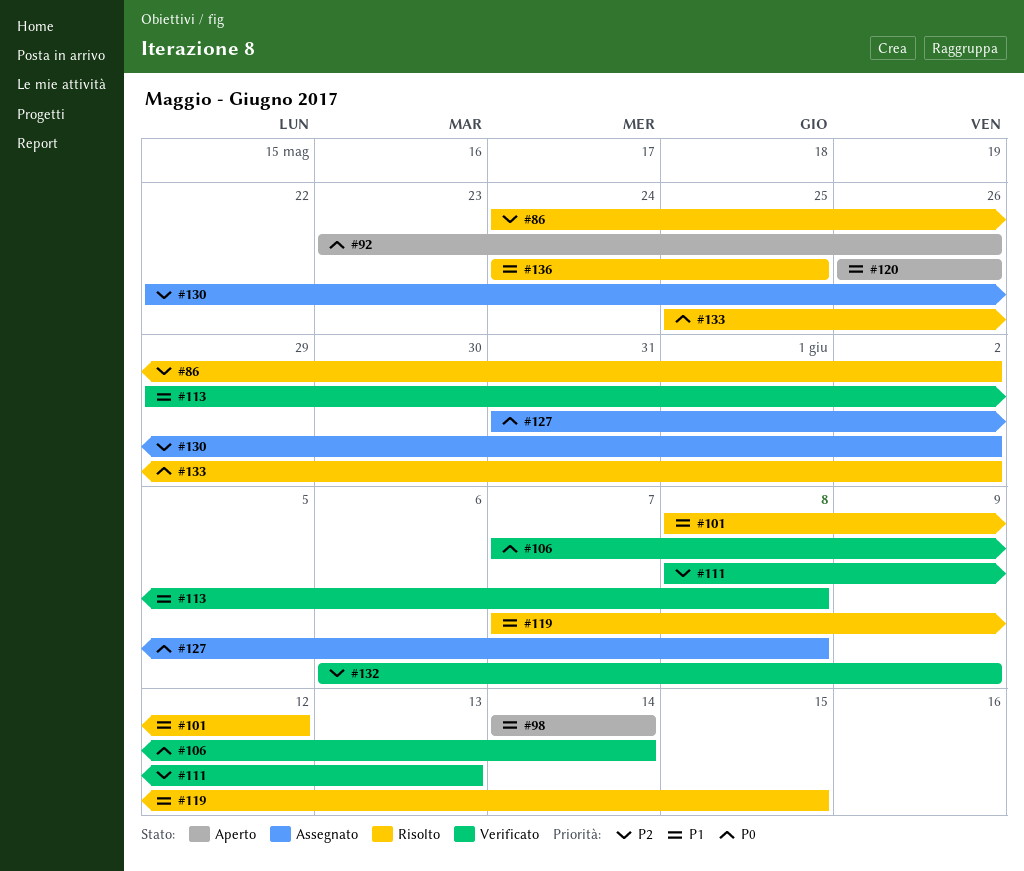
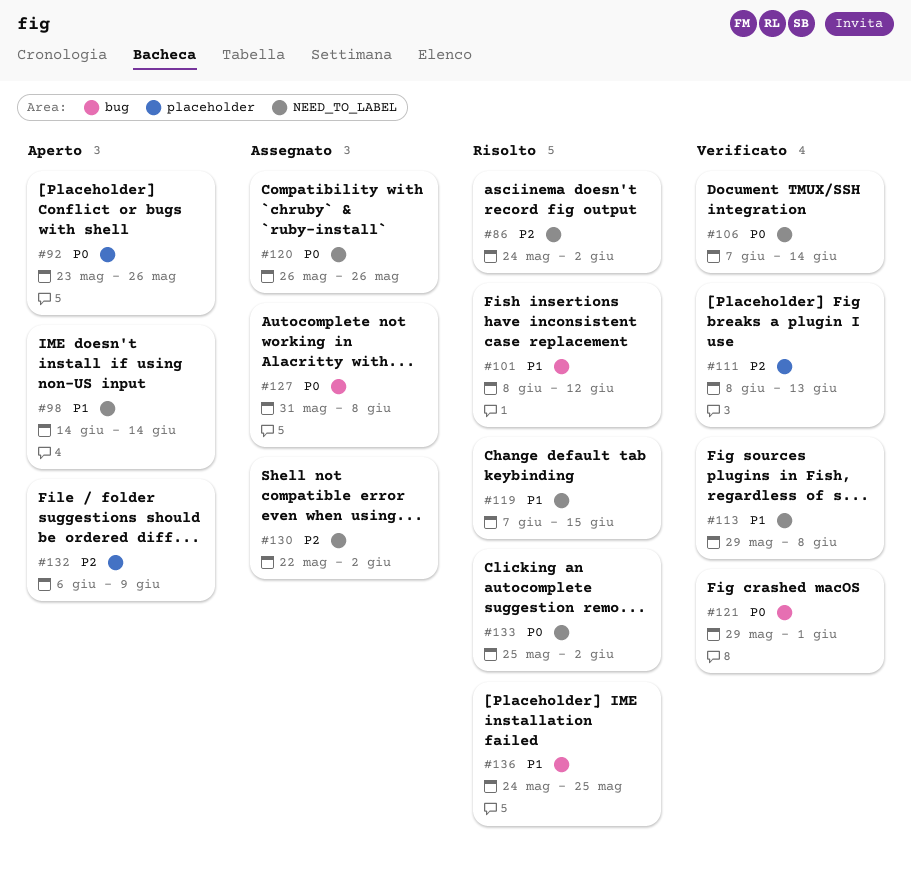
#120, status: Aperto -> Assegnato
#120, priority: P1 -> P0
#121: none -> present
#132, status: Verificato -> Aperto

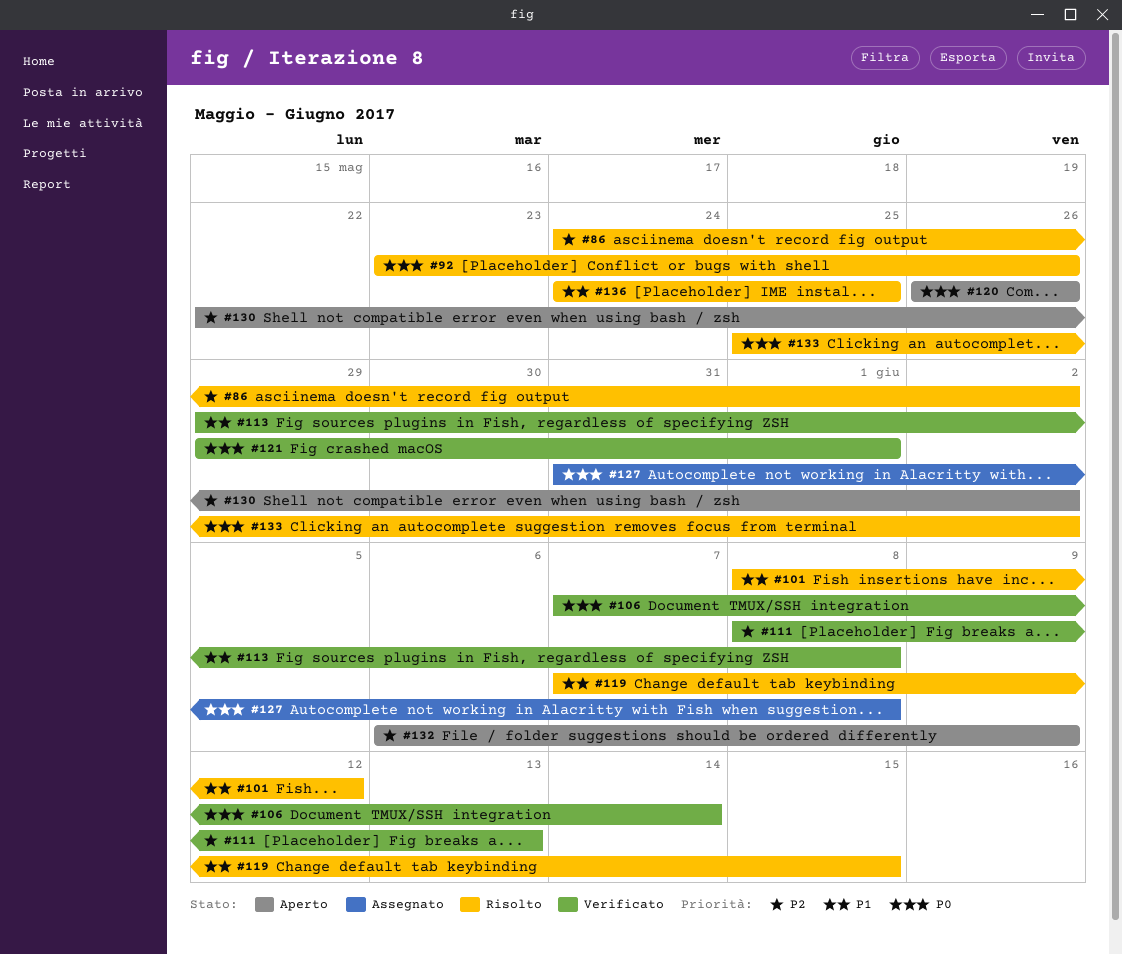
#92, status: Aperto -> Risolto
#98: present -> none
#120, status: Assegnato -> Aperto
#130, status: Assegnato -> Aperto

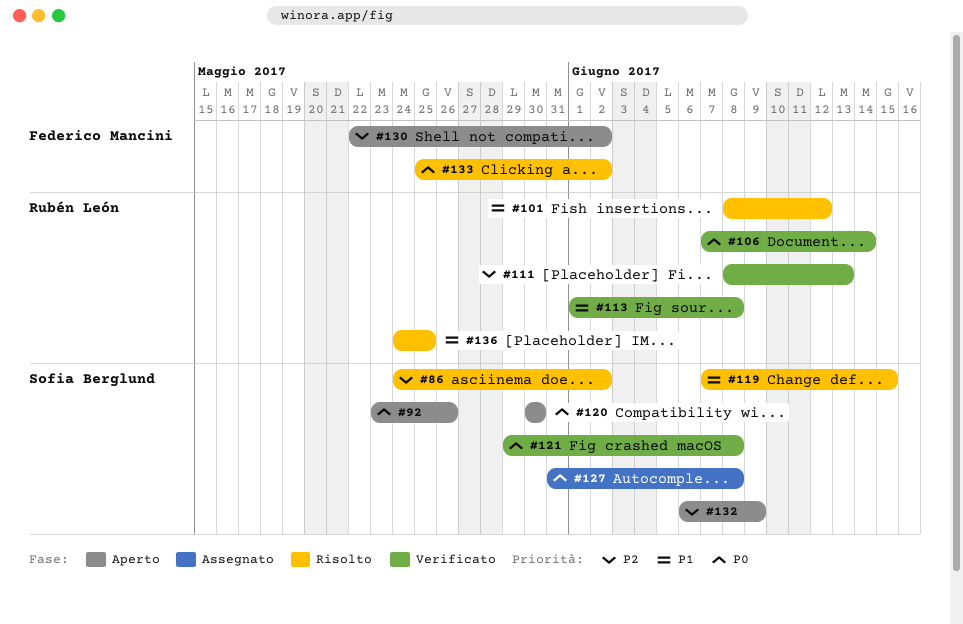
#92, status: Risolto -> Aperto
#113, start: May 29 -> Jun 1
#120, start: May 26 -> May 30
#120, due: May 26 -> May 30
#121, due: Jun 1 -> Jun 8

